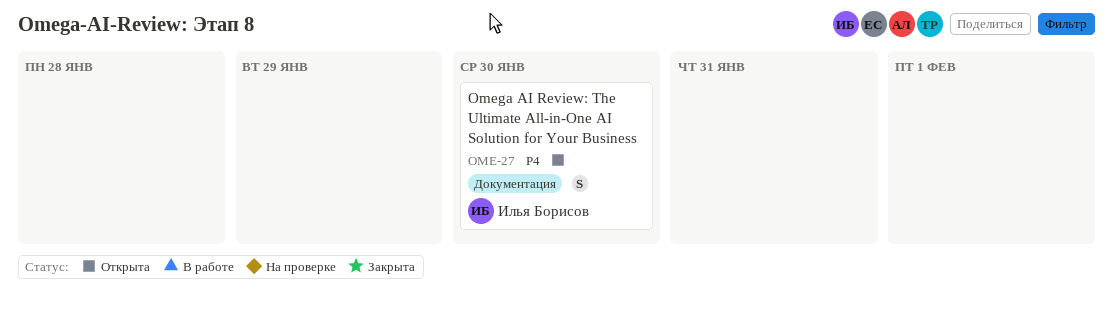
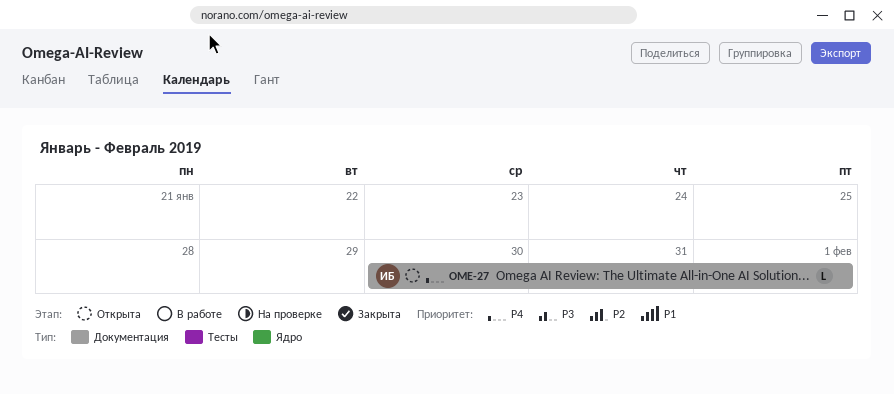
OME-27, estimate: S -> L
OME-27, due: Jan 30 -> Feb 1

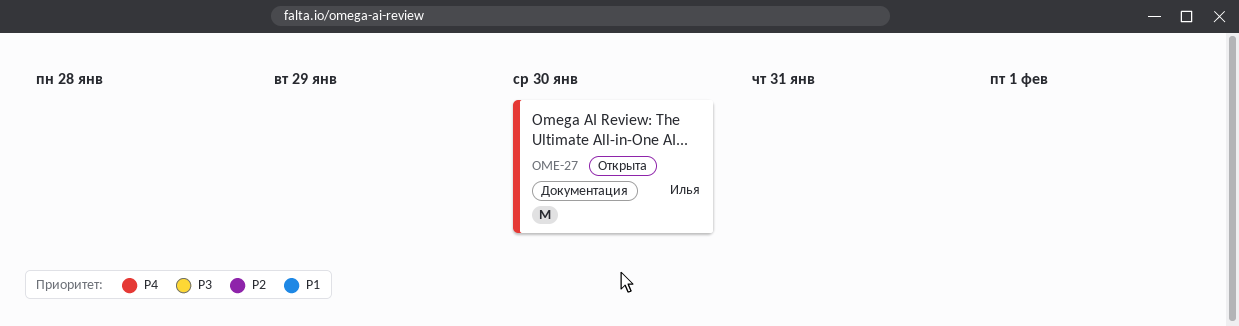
OME-27, estimate: L -> M
OME-27, due: Feb 1 -> Jan 30

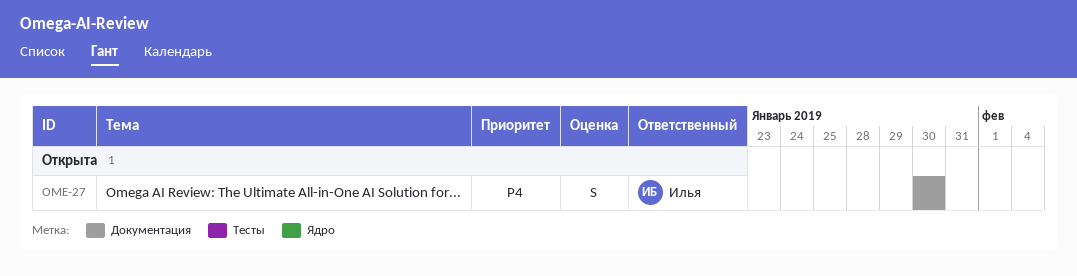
OME-27, estimate: M -> S

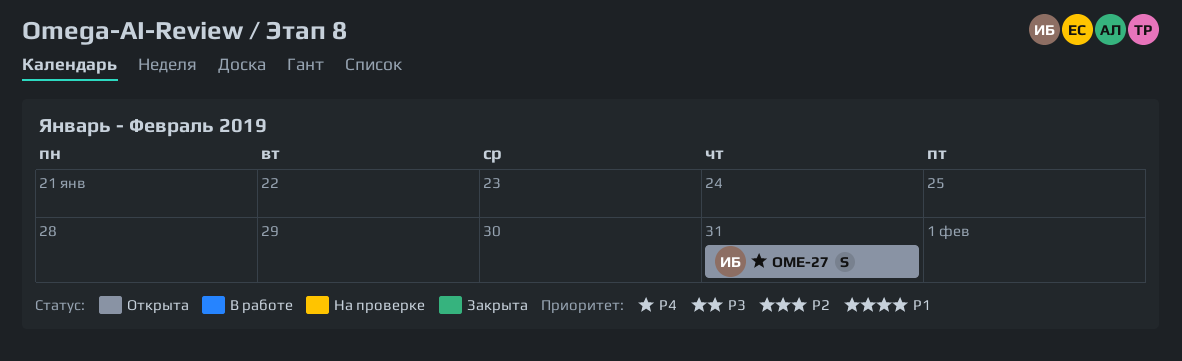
OME-27, start: Jan 30 -> Jan 31
OME-27, due: Jan 30 -> Jan 31

